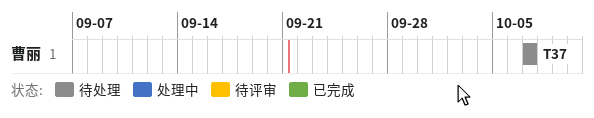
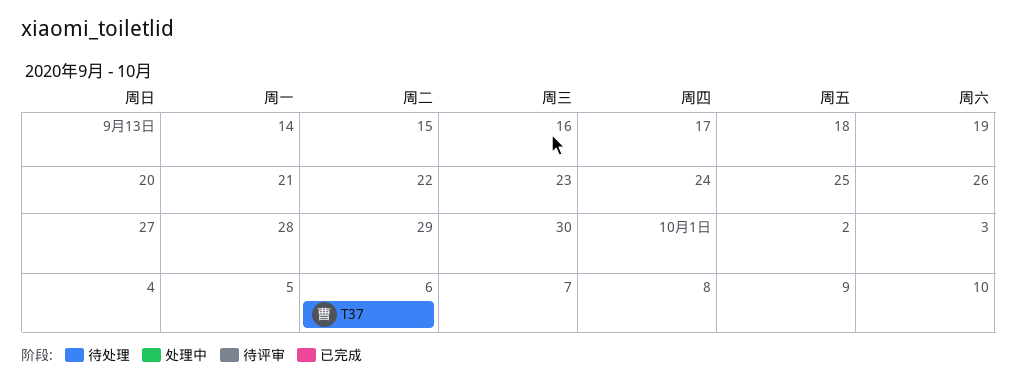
T37, start: Oct 7 -> Oct 6
T37, due: Oct 7 -> Oct 6

